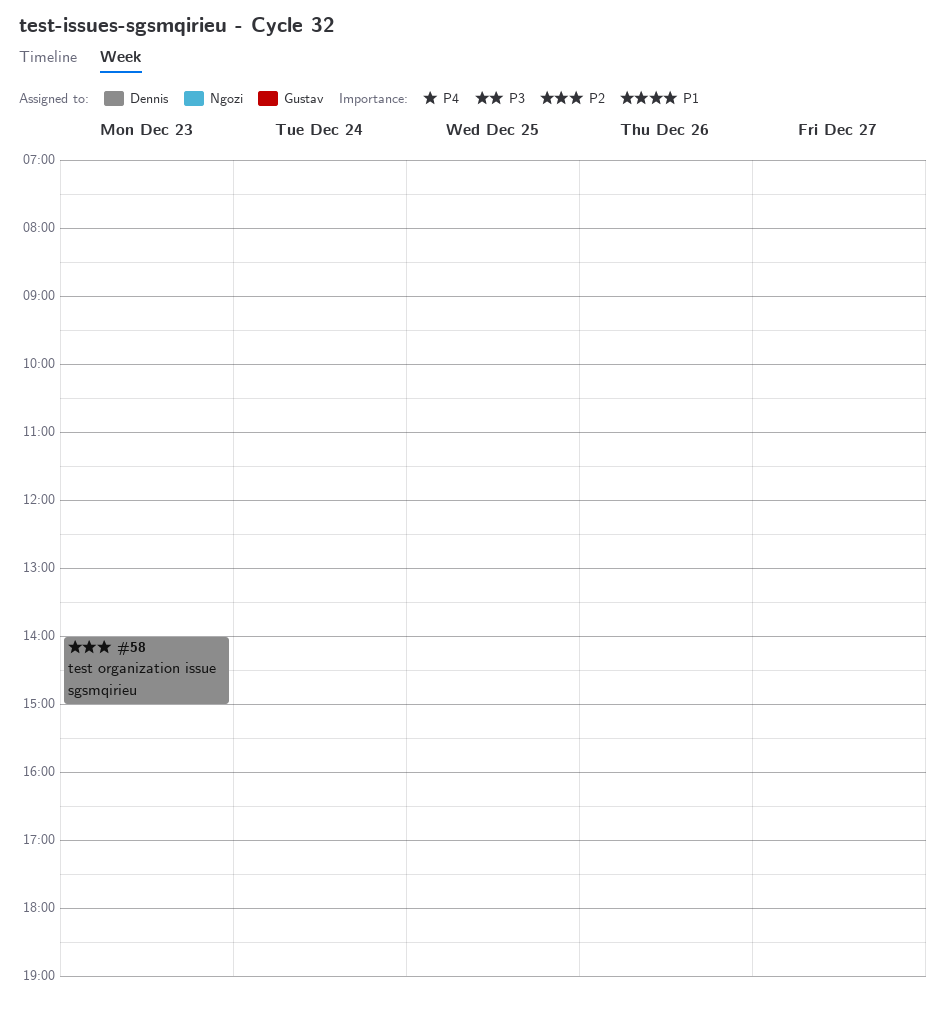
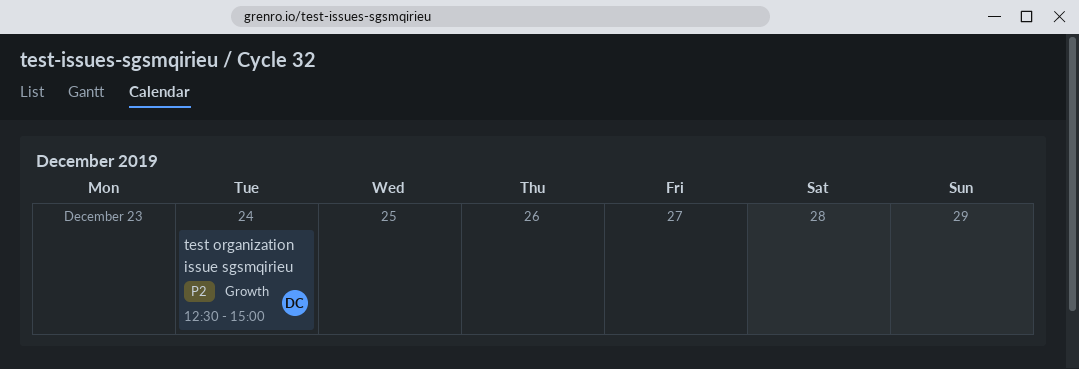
test organization issue sgsmqirieu, day: Dec 23 -> Dec 24
test organization issue sgsmqirieu, begins: 14:00 -> 12:30

